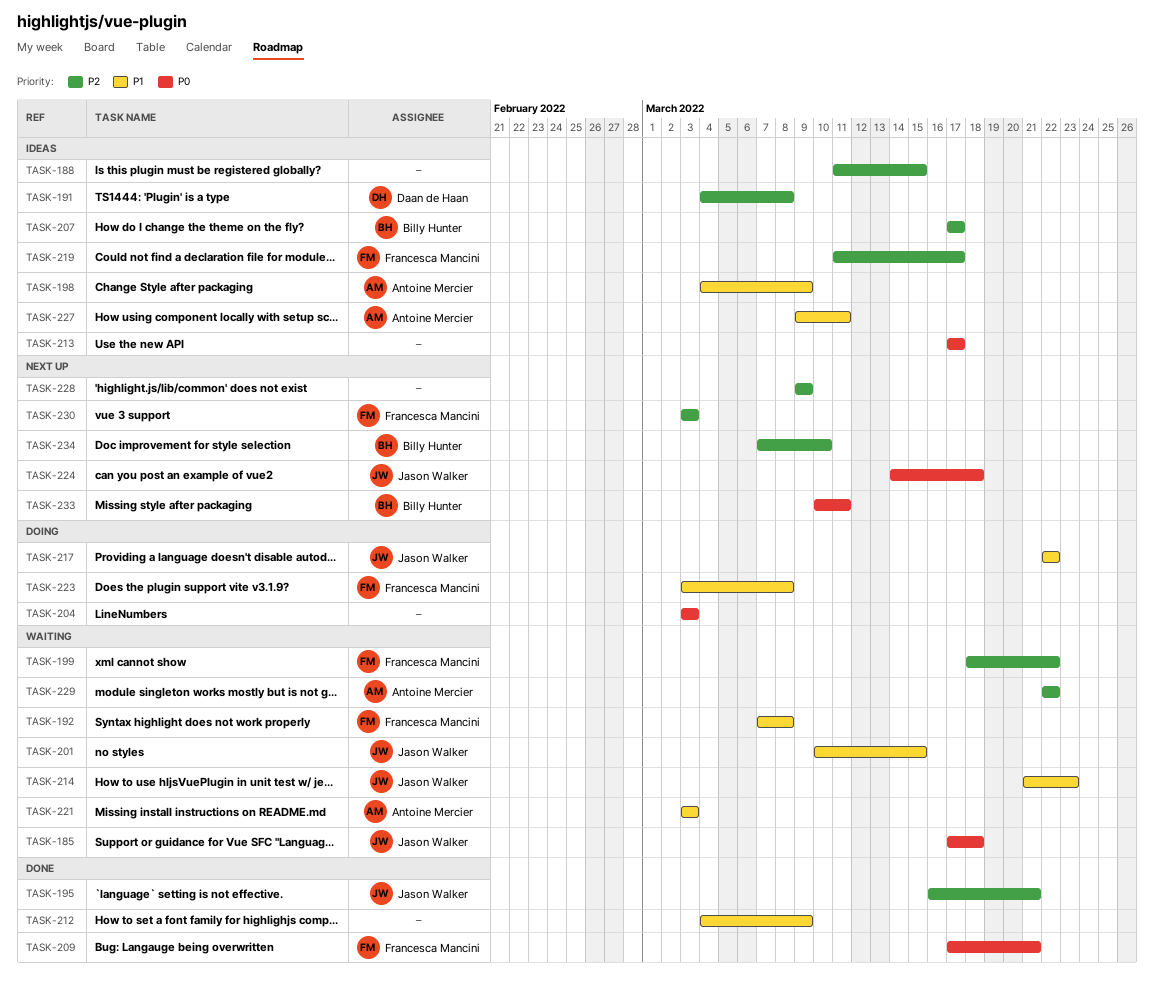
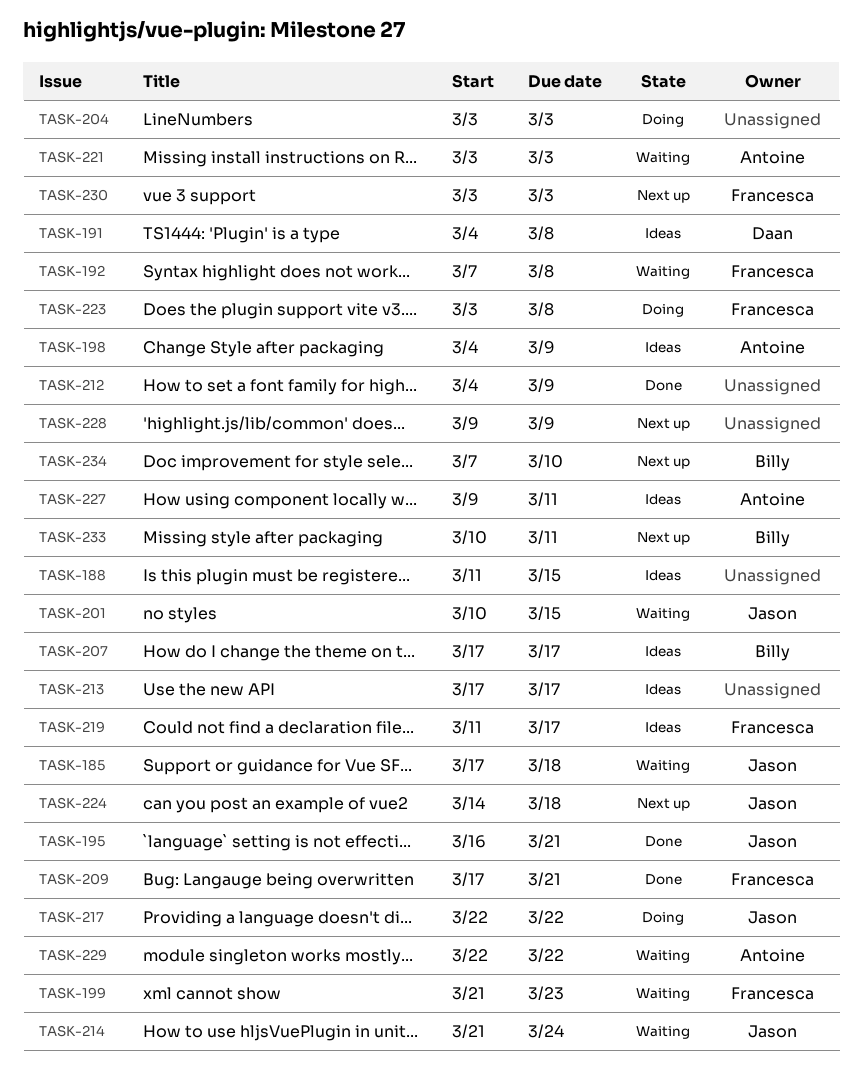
TASK-199, start: Mar 18 -> Mar 21
TASK-199, due: Mar 22 -> Mar 23
TASK-214, due: Mar 23 -> Mar 24

